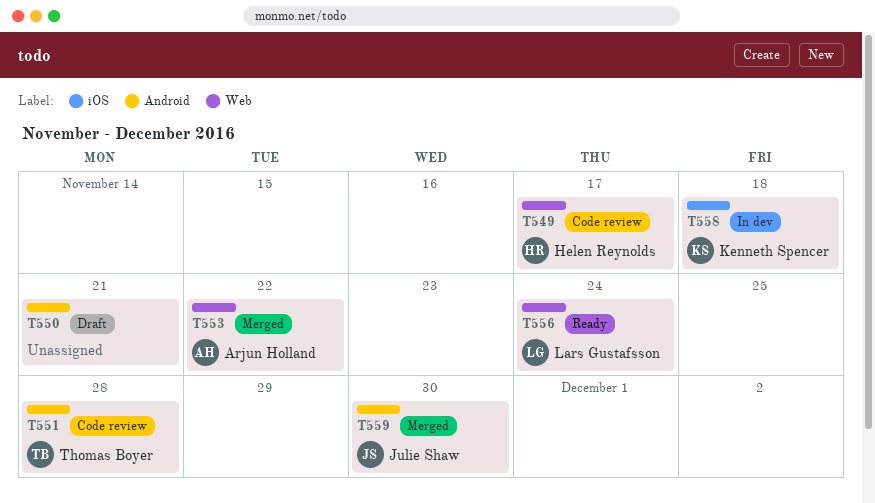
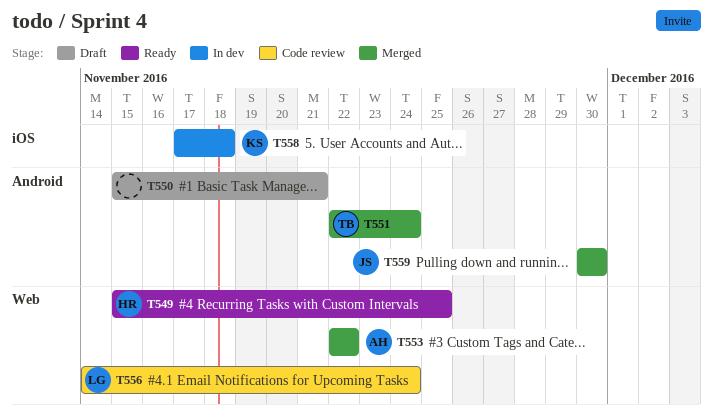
T549, status: Code review -> Ready
T549, due: Nov 17 -> Nov 25
T551, status: Code review -> Merged
T551, due: Nov 28 -> Nov 24
T556, status: Ready -> Code review

